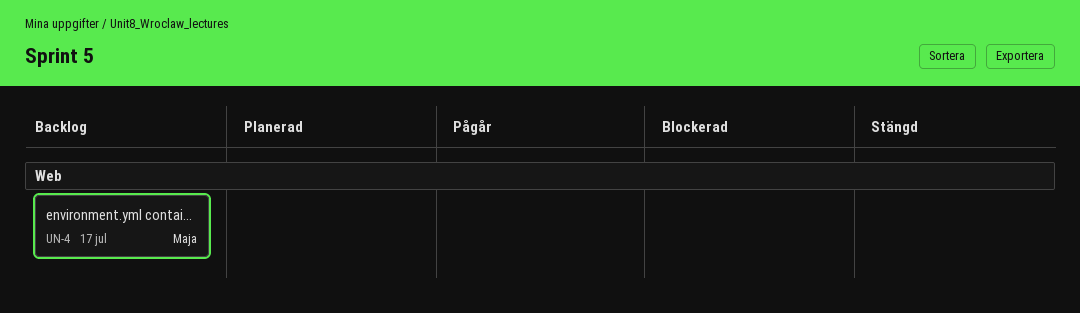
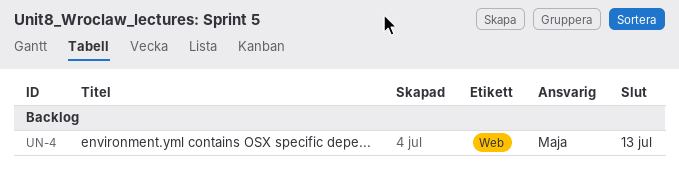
UN-4, due: Jul 17 -> Jul 13

